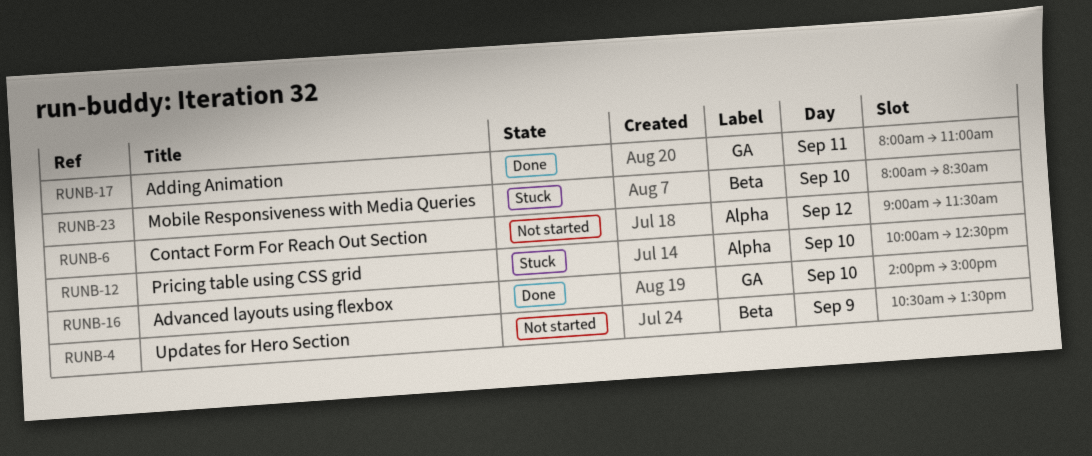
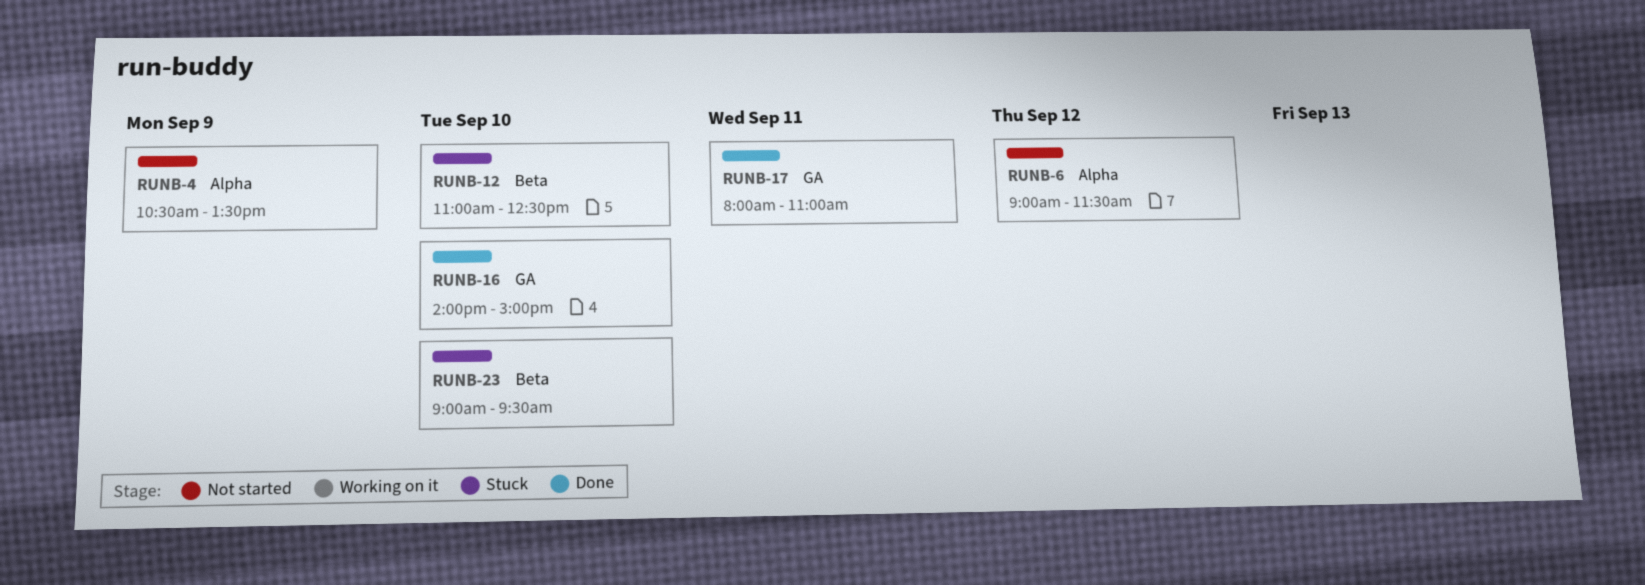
RUNB-4, label: Beta -> Alpha
RUNB-12, label: Alpha -> Beta
RUNB-12, begins: 10:00 -> 11:00
RUNB-23, begins: 08:00 -> 09:00
RUNB-23, ends: 08:30 -> 09:30

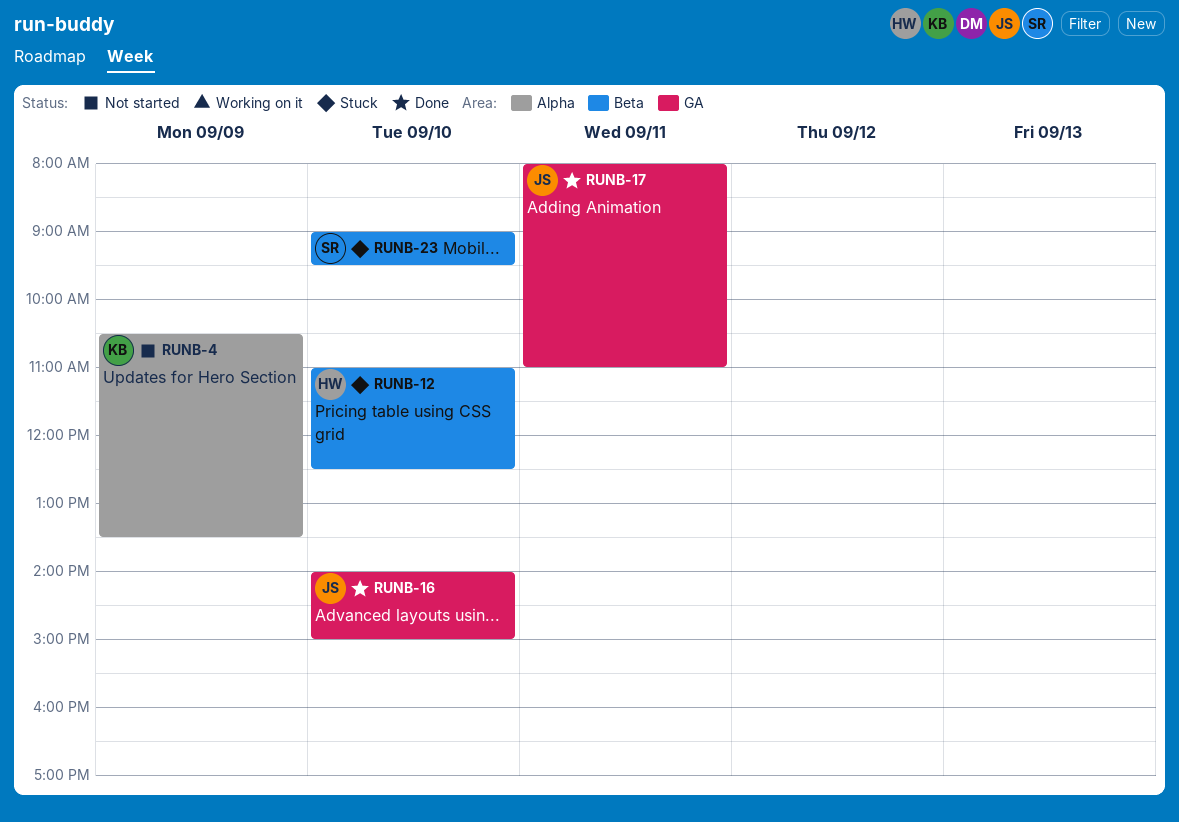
RUNB-6: present -> none

